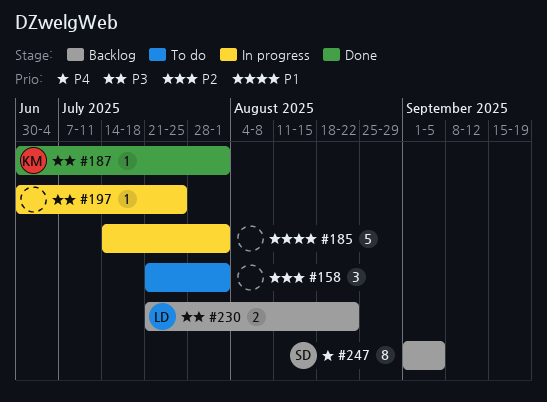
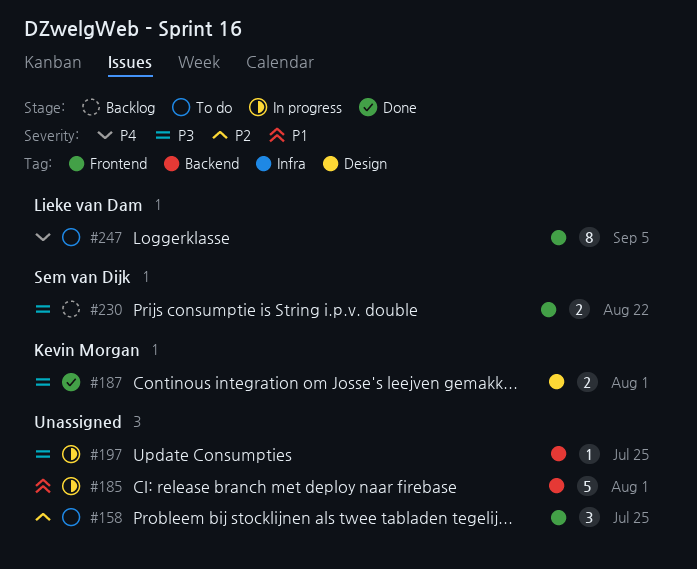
#158, due: Aug 1 -> Jul 25
#187, estimate: 1 -> 2
#230, owner: Lieke van Dam -> Sem van Dijk
#247, status: Backlog -> To do
#247, owner: Sem van Dijk -> Lieke van Dam

